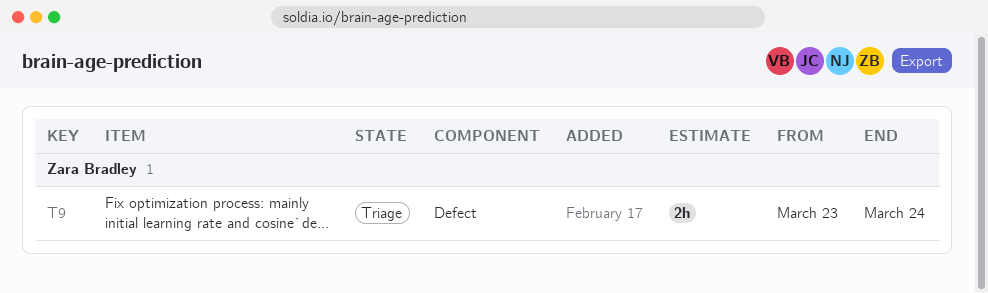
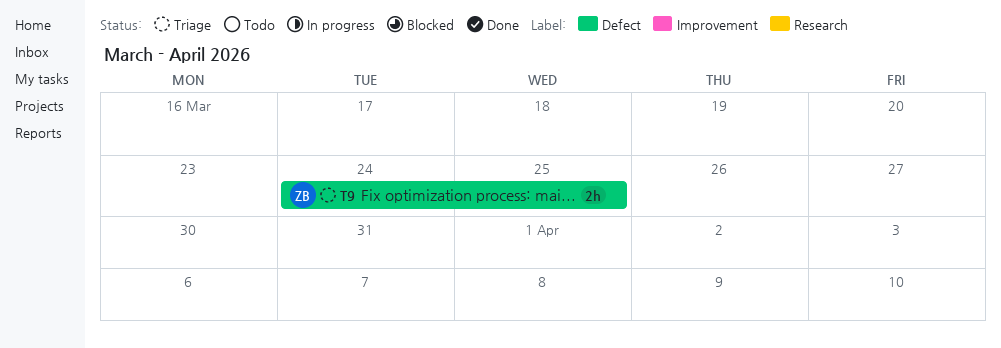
T9, start: Mar 23 -> Mar 24
T9, due: Mar 24 -> Mar 25

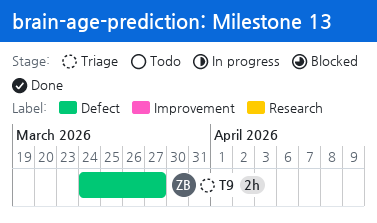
T9, due: Mar 25 -> Mar 27

